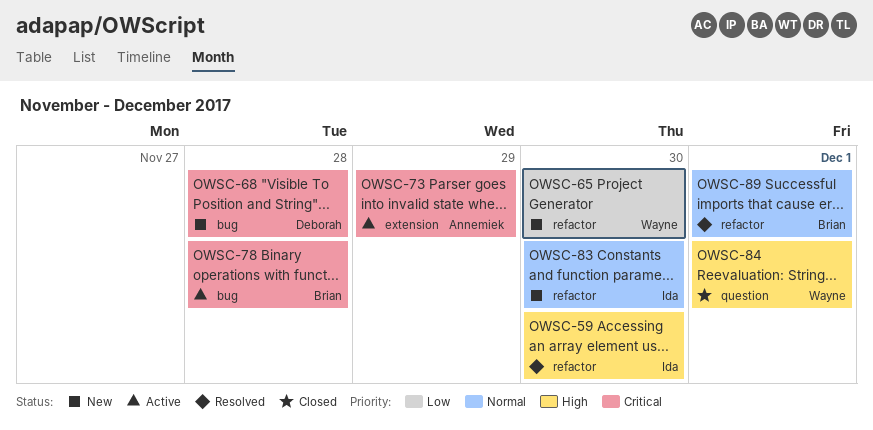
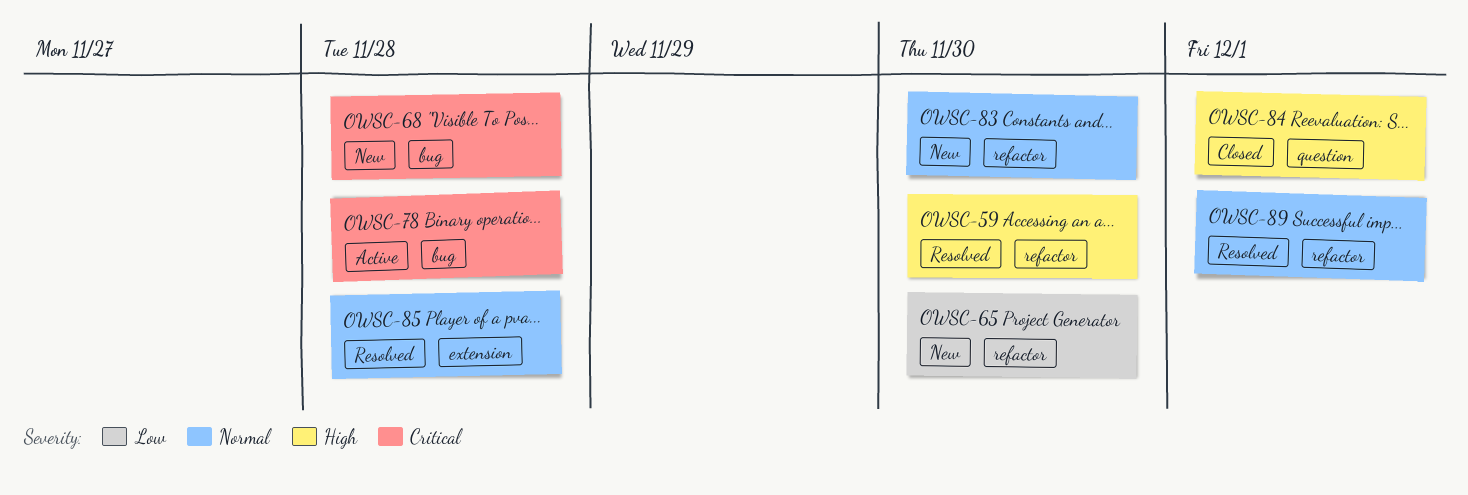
OWSC-73: present -> none
OWSC-85: none -> present

